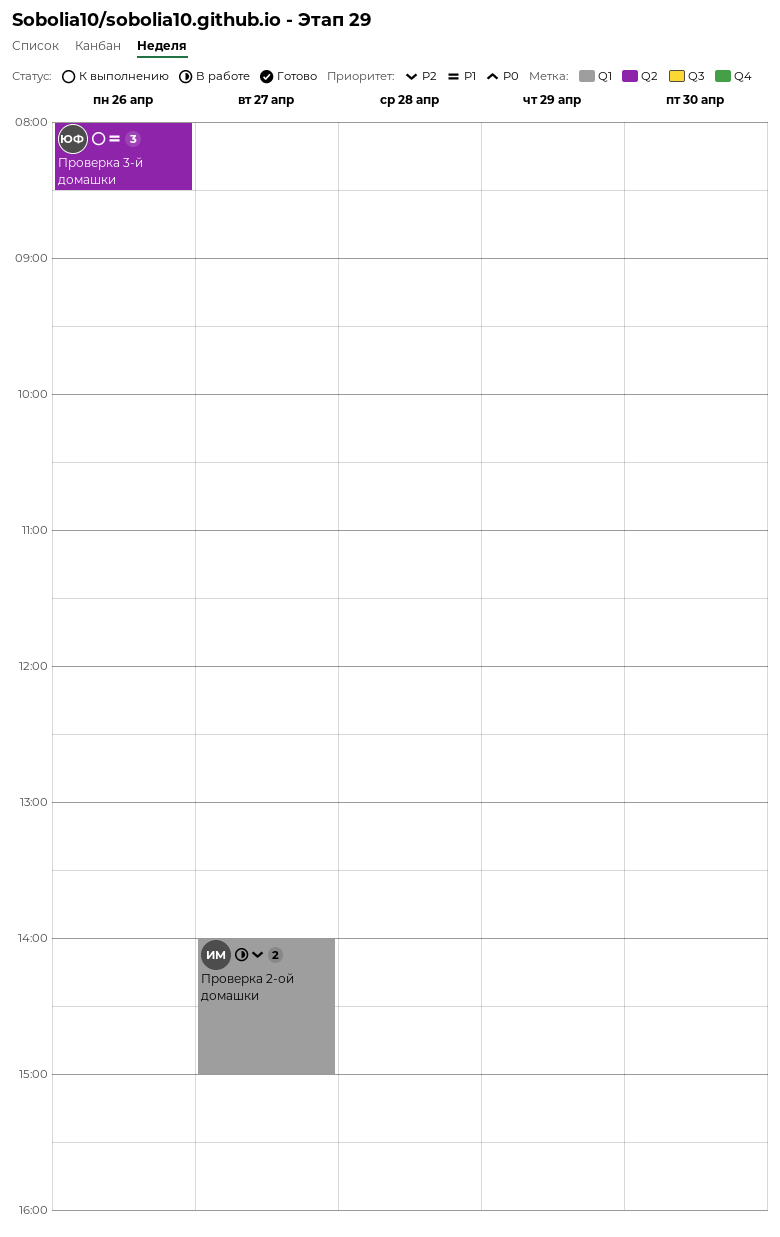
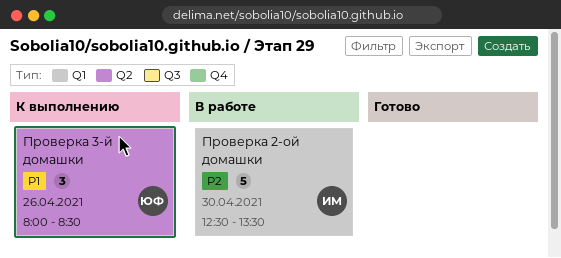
Проверка 2-ой домашки, estimate: 2 -> 5
Проверка 2-ой домашки, day: Apr 27 -> Apr 30
Проверка 2-ой домашки, begins: 14:00 -> 12:30
Проверка 2-ой домашки, ends: 15:00 -> 13:30

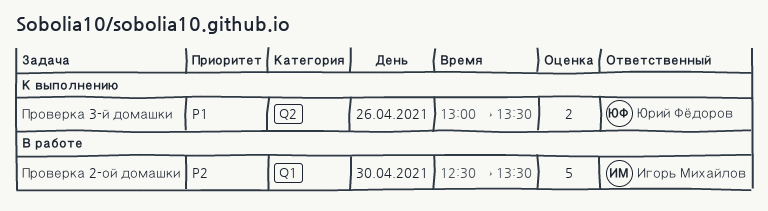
Проверка 3-й домашки, estimate: 3 -> 2
Проверка 3-й домашки, begins: 08:00 -> 13:00
Проверка 3-й домашки, ends: 08:30 -> 13:30

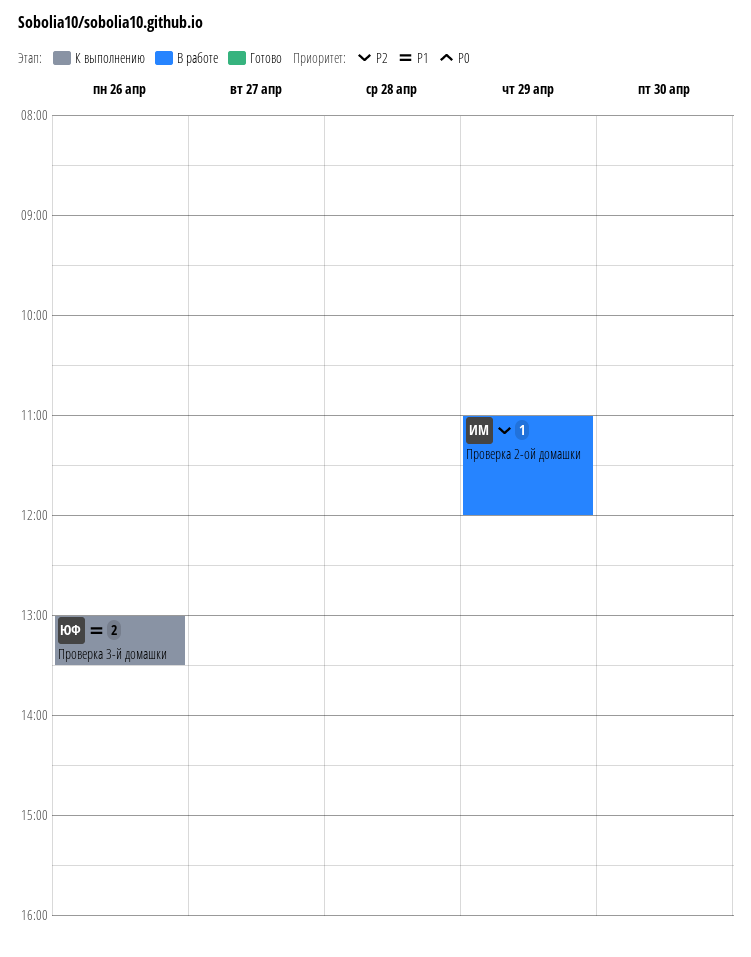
Проверка 2-ой домашки, estimate: 5 -> 1
Проверка 2-ой домашки, day: Apr 30 -> Apr 29
Проверка 2-ой домашки, begins: 12:30 -> 11:00
Проверка 2-ой домашки, ends: 13:30 -> 12:00

